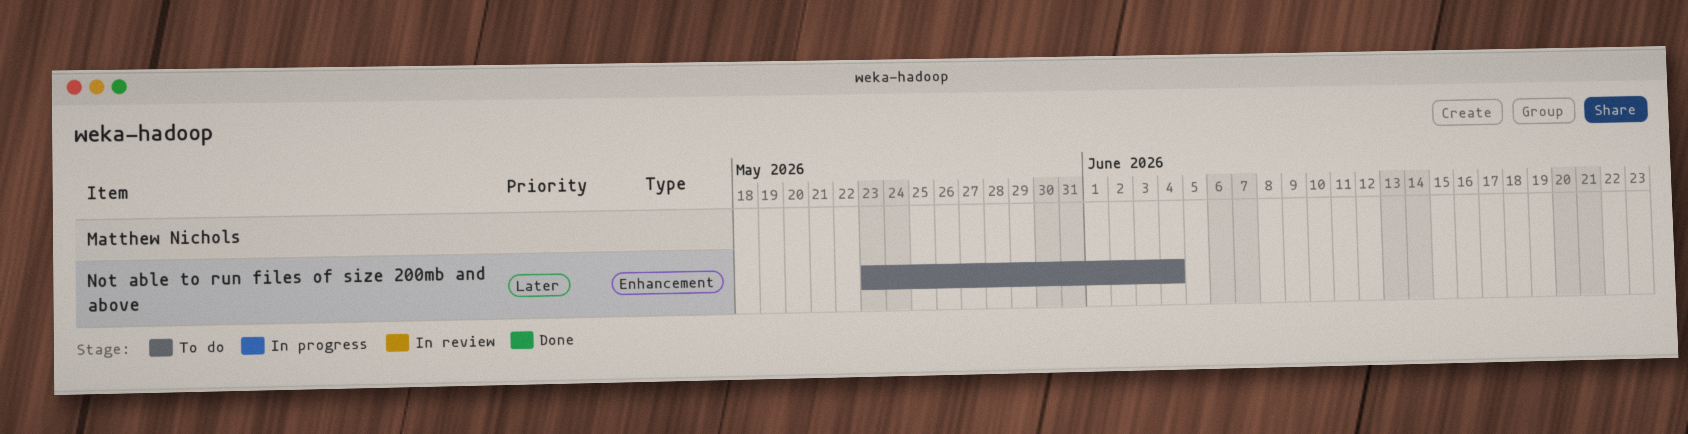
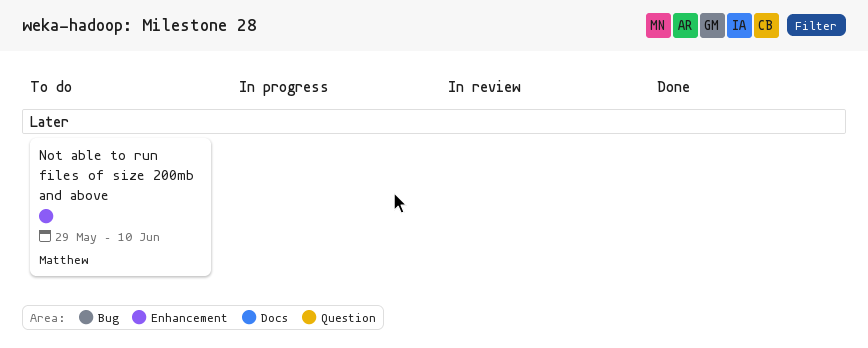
Not able to run files of size 200mb and above, start: May 23 -> May 29
Not able to run files of size 200mb and above, due: Jun 4 -> Jun 10

